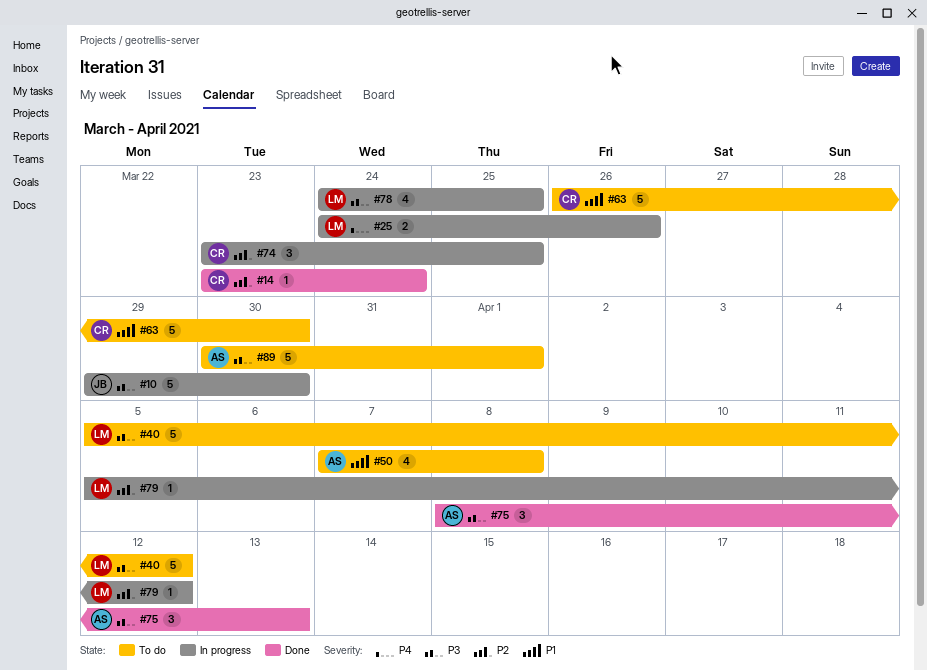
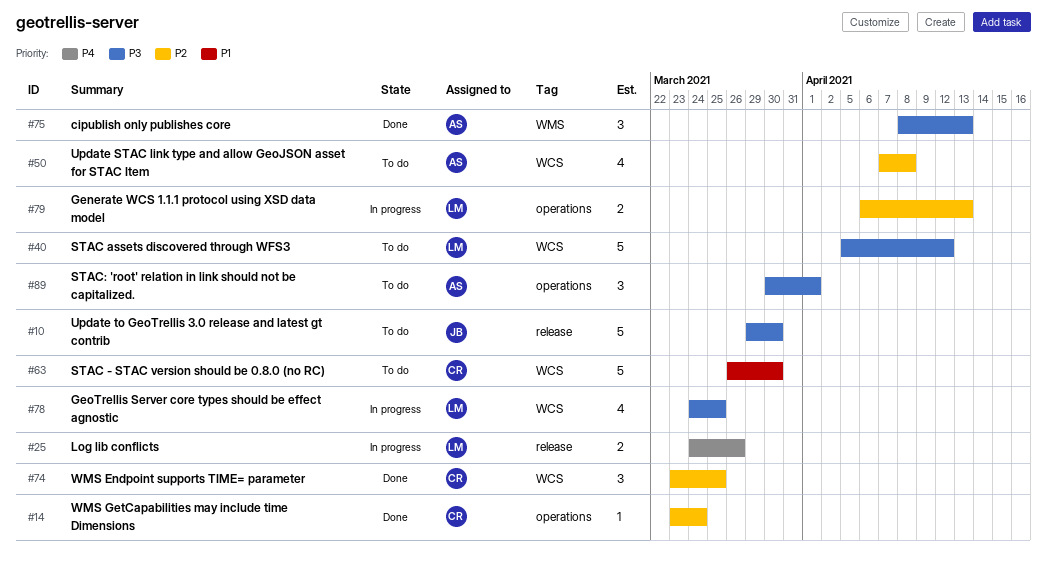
#10, status: In progress -> To do
#50, priority: P1 -> P2
#74, status: In progress -> Done
#79, estimate: 1 -> 2
#79, start: Apr 5 -> Apr 6
#79, due: Apr 12 -> Apr 13
#89, estimate: 5 -> 3

